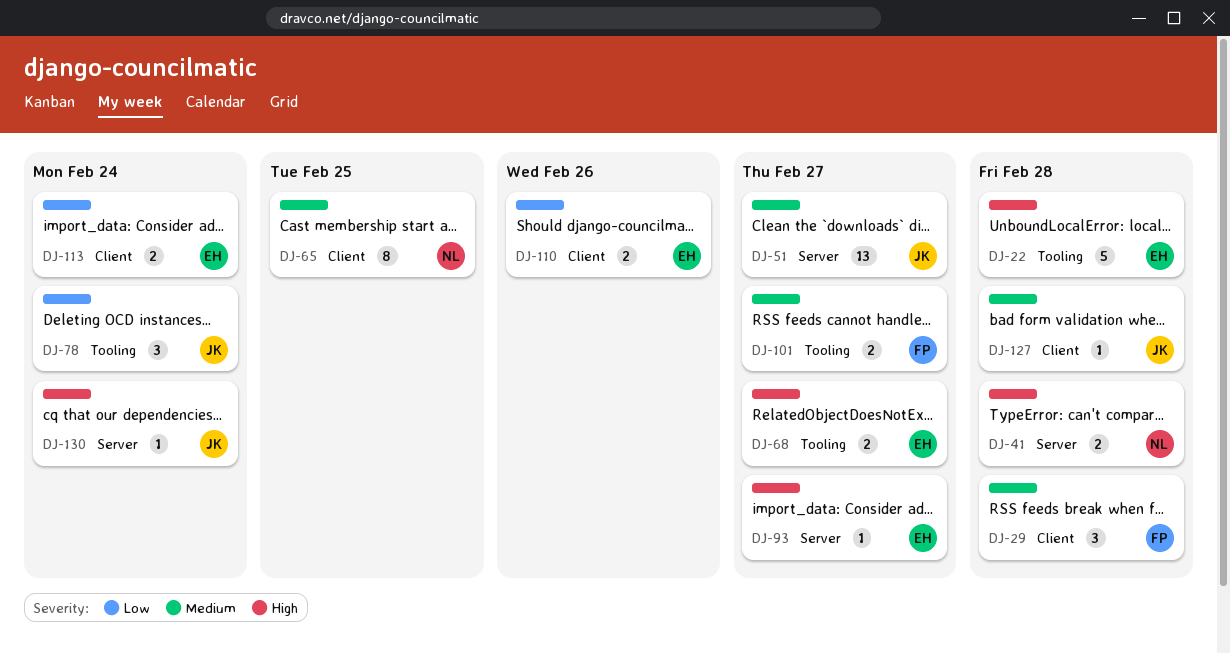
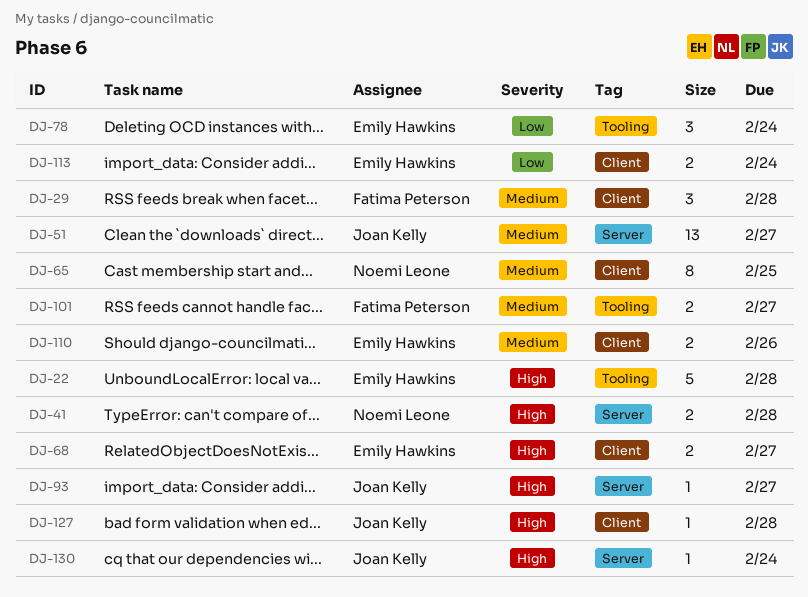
DJ-68, label: Tooling -> Client
DJ-78, owner: Joan Kelly -> Emily Hawkins
DJ-93, owner: Emily Hawkins -> Joan Kelly
DJ-110, priority: Low -> Medium
DJ-127, priority: Medium -> High

